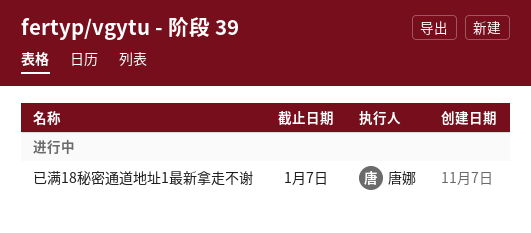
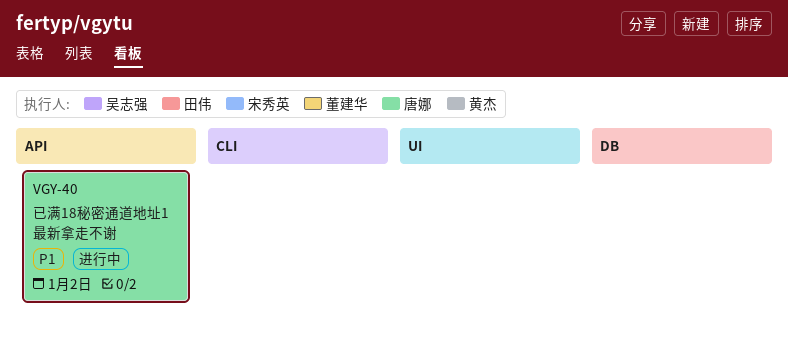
已满18秘密通道地址1最新拿走不谢, due: Jan 7 -> Jan 2

